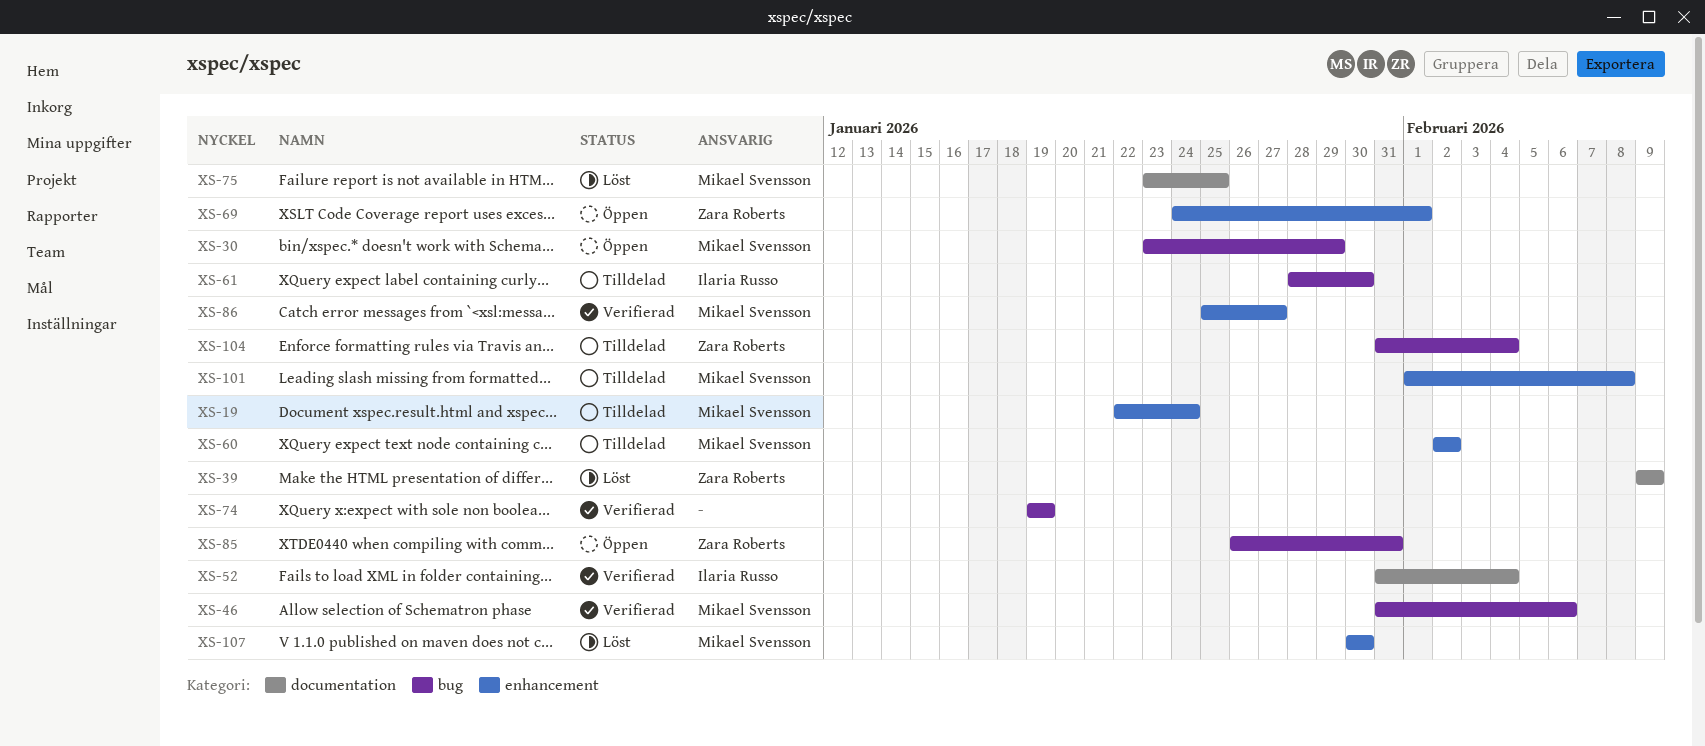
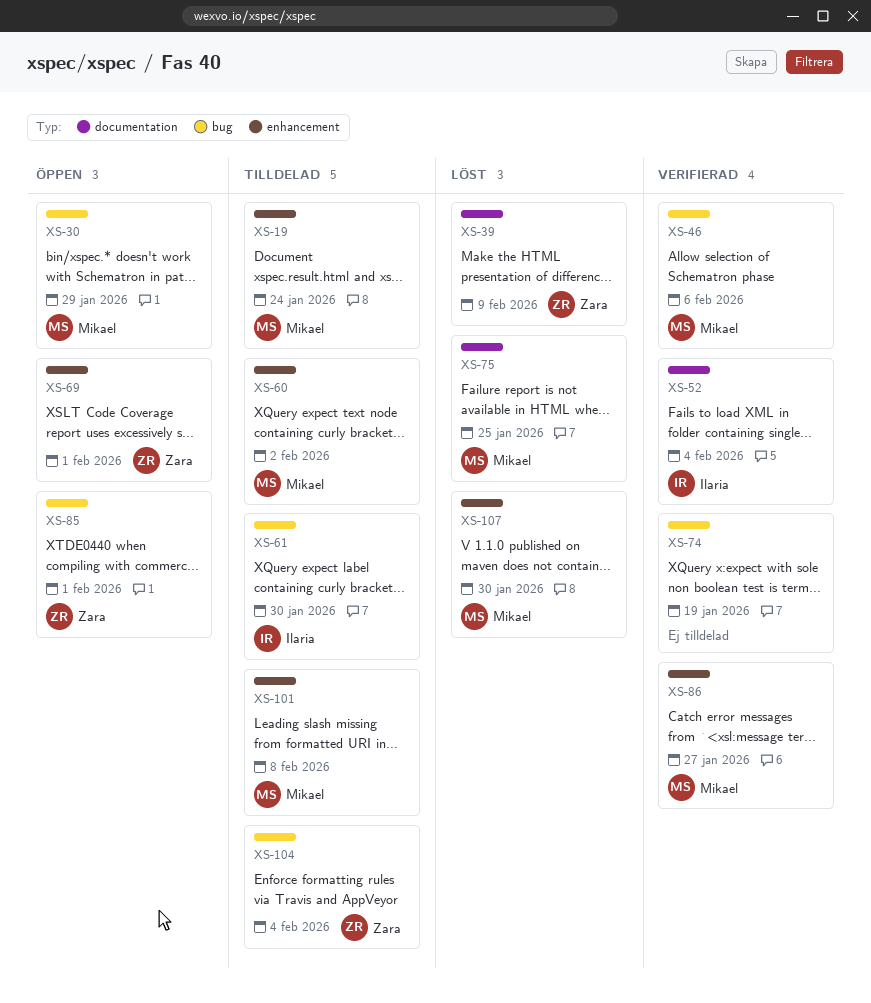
XS-85, due: Jan 31 -> Feb 1

